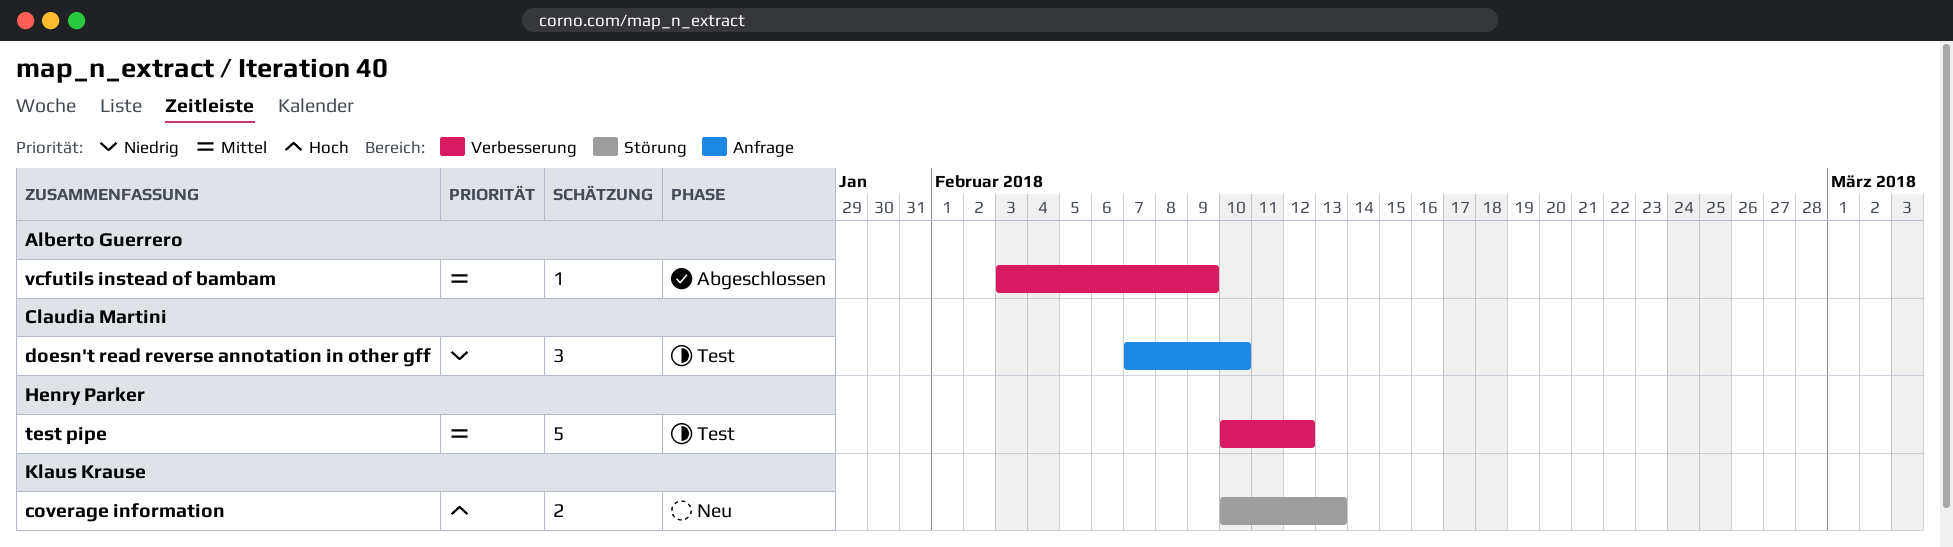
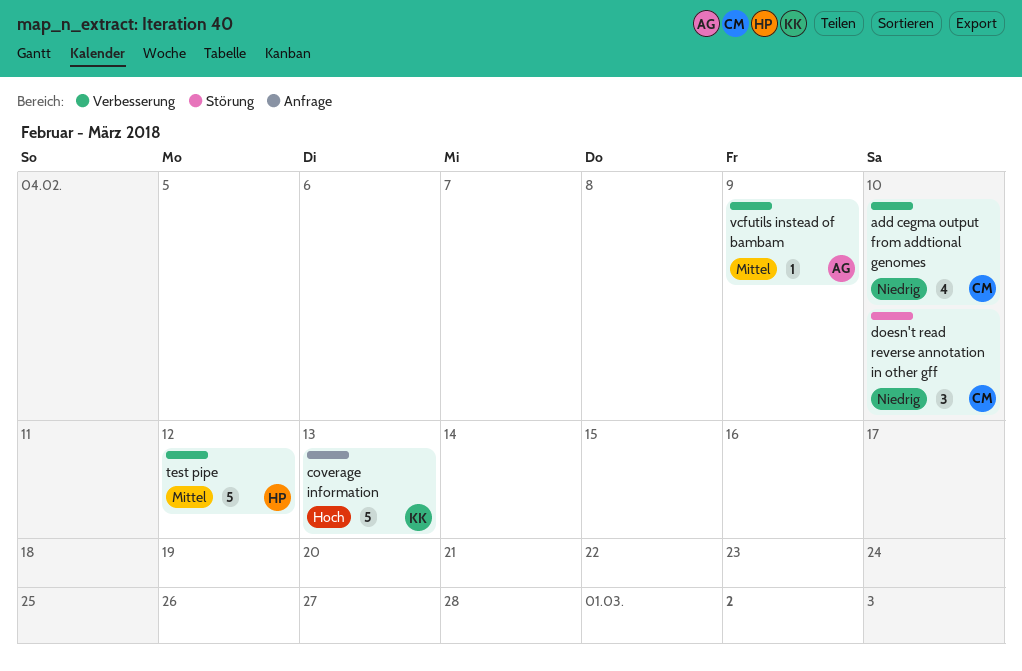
add cegma output from addtional genomes: none -> present
coverage information, label: Störung -> Anfrage
coverage information, estimate: 2 -> 5
doesn't read reverse annotation in other gff, label: Anfrage -> Störung

